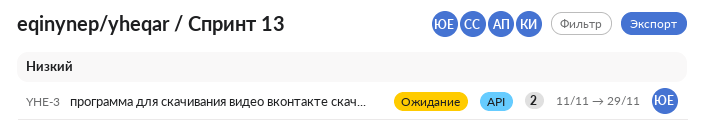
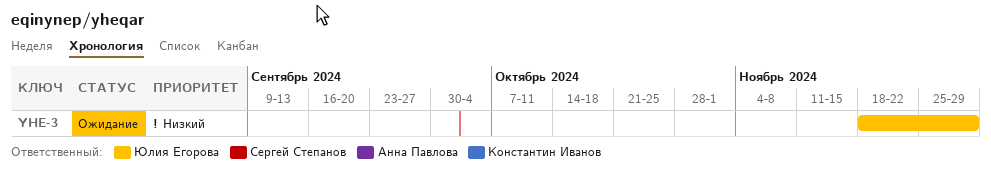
YHE-3, start: Nov 11 -> Nov 18

